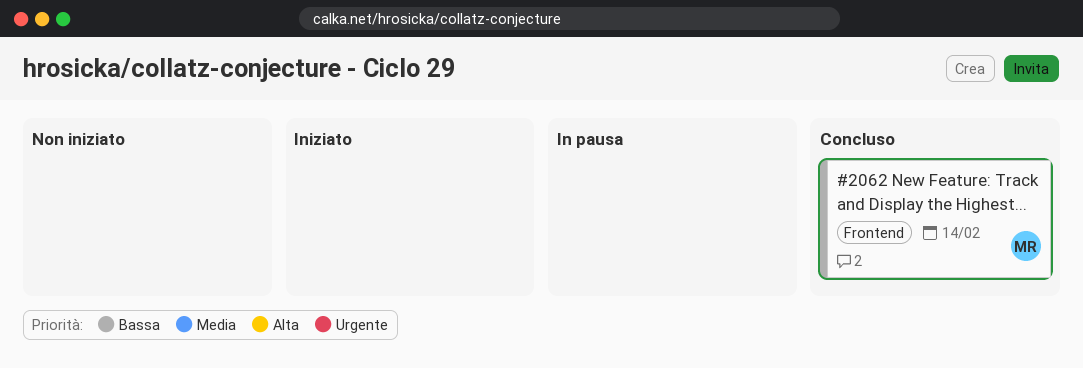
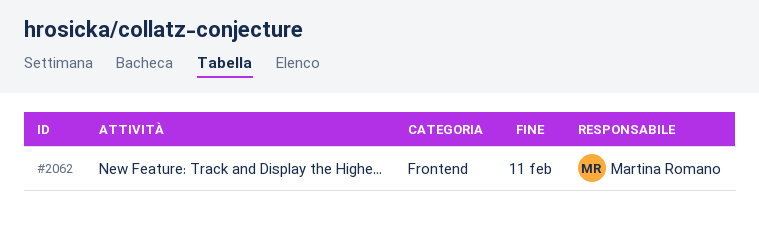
#2062, due: Feb 14 -> Feb 11

